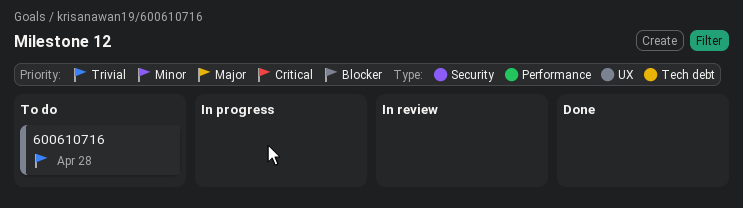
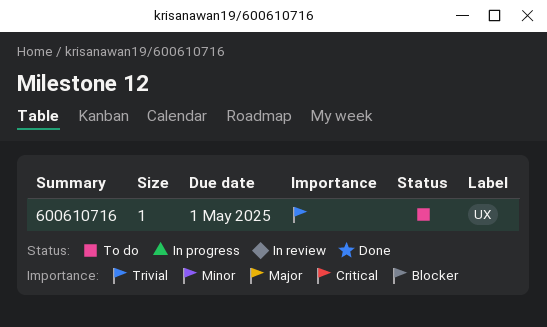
600610716, due: Apr 28 -> May 1

